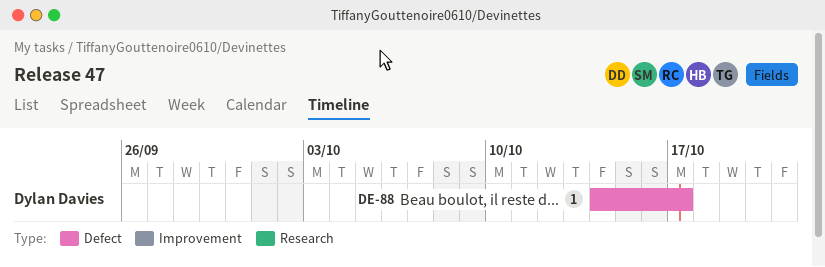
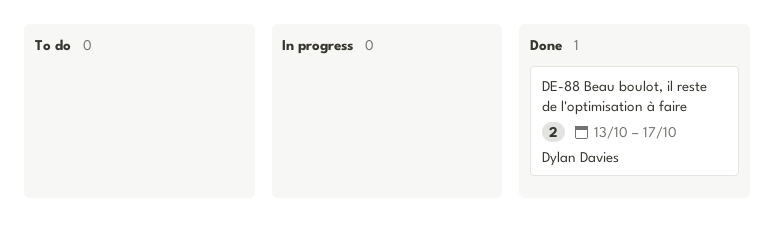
DE-88, estimate: 1 -> 2
DE-88, start: Oct 14 -> Oct 13

